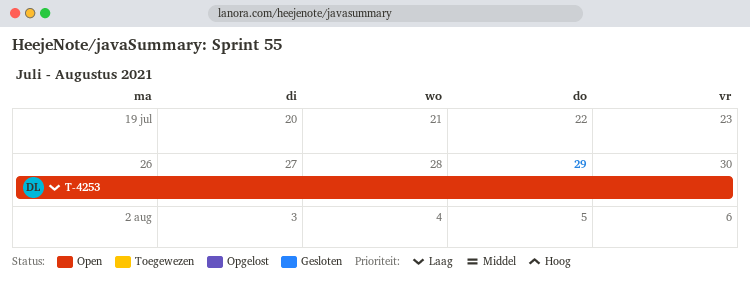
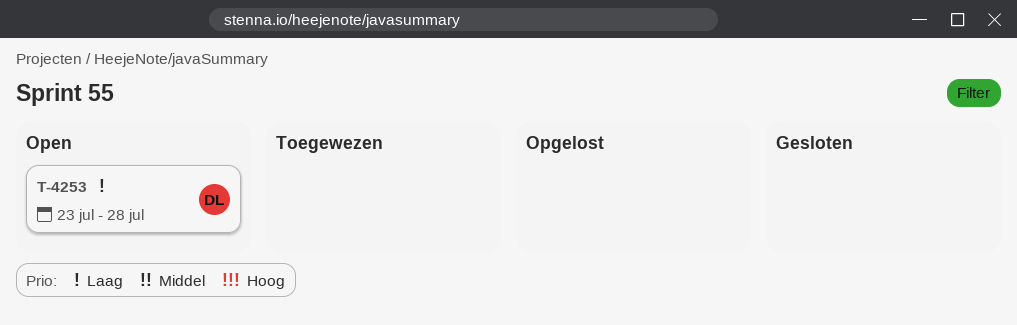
T-4253, start: Jul 26 -> Jul 23
T-4253, due: Jul 30 -> Jul 28

